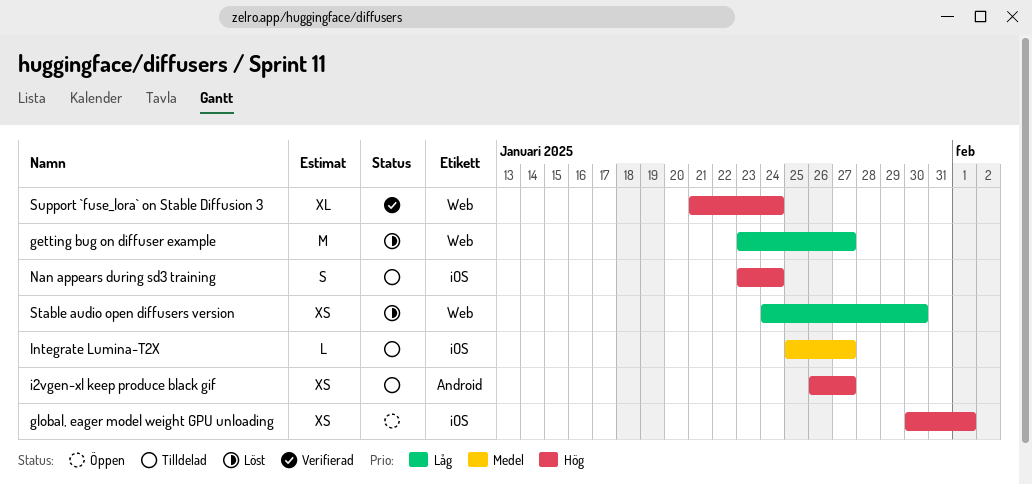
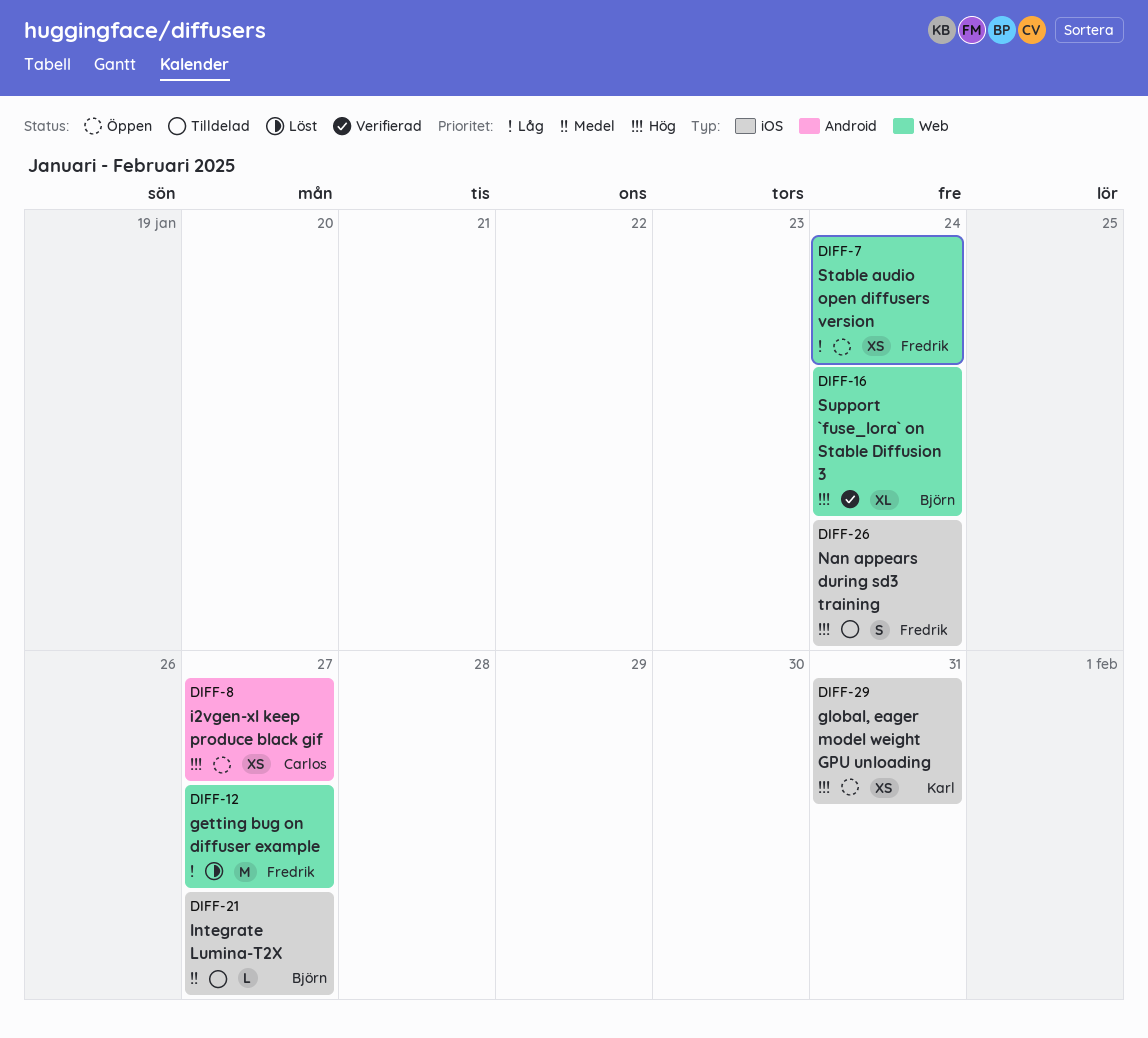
global, eager model weight GPU unloading, due: Feb 1 -> Jan 31
i2vgen-xl keep produce black gif, status: Tilldelad -> Öppen
Stable audio open diffusers version, status: Löst -> Öppen
Stable audio open diffusers version, due: Jan 30 -> Jan 24

